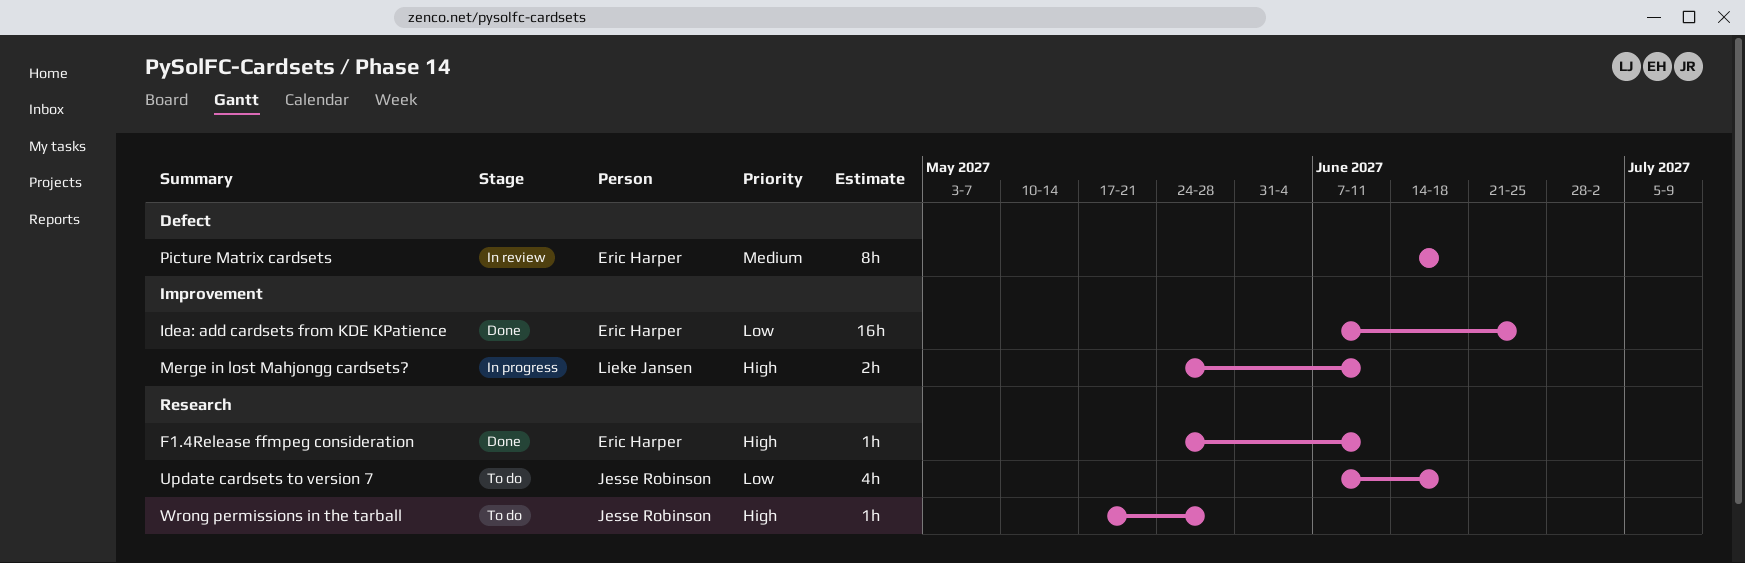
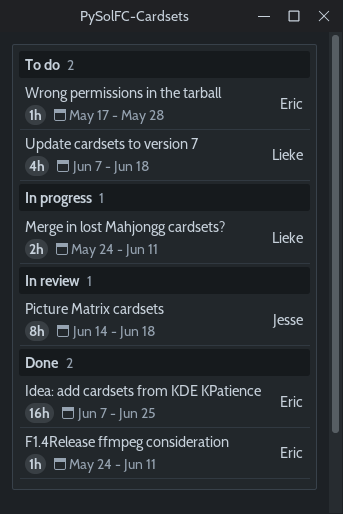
Picture Matrix cardsets, owner: Eric Harper -> Jesse Robinson
Update cardsets to version 7, owner: Jesse Robinson -> Lieke Jansen
Wrong permissions in the tarball, owner: Jesse Robinson -> Eric Harper

